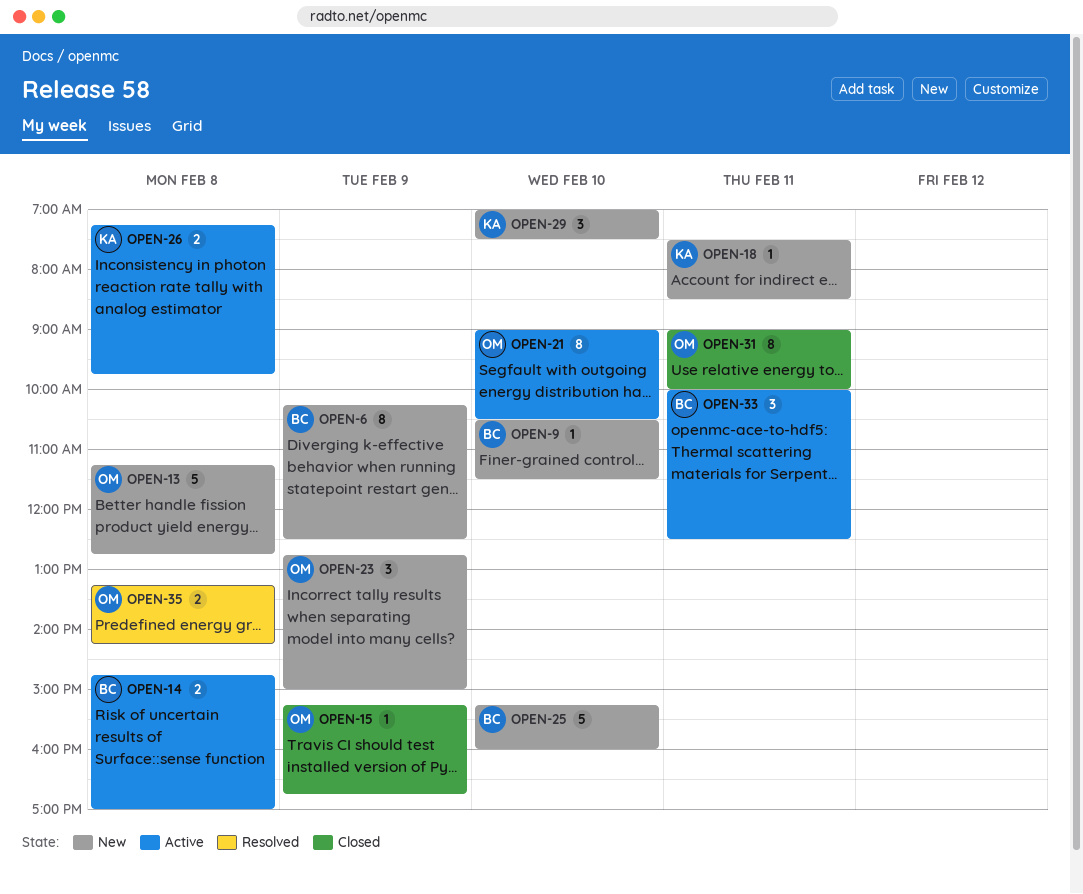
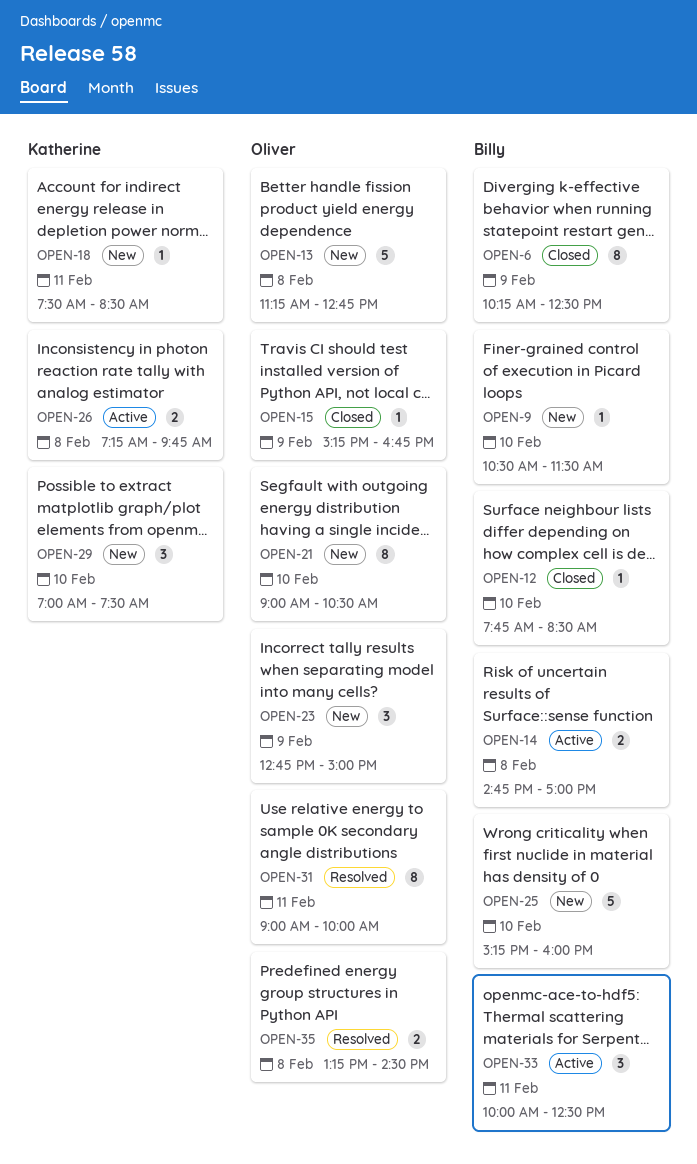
OPEN-6, status: New -> Closed
OPEN-12: none -> present
OPEN-21, status: Active -> New
OPEN-31, status: Closed -> Resolved
OPEN-35, ends: 14:15 -> 14:30

